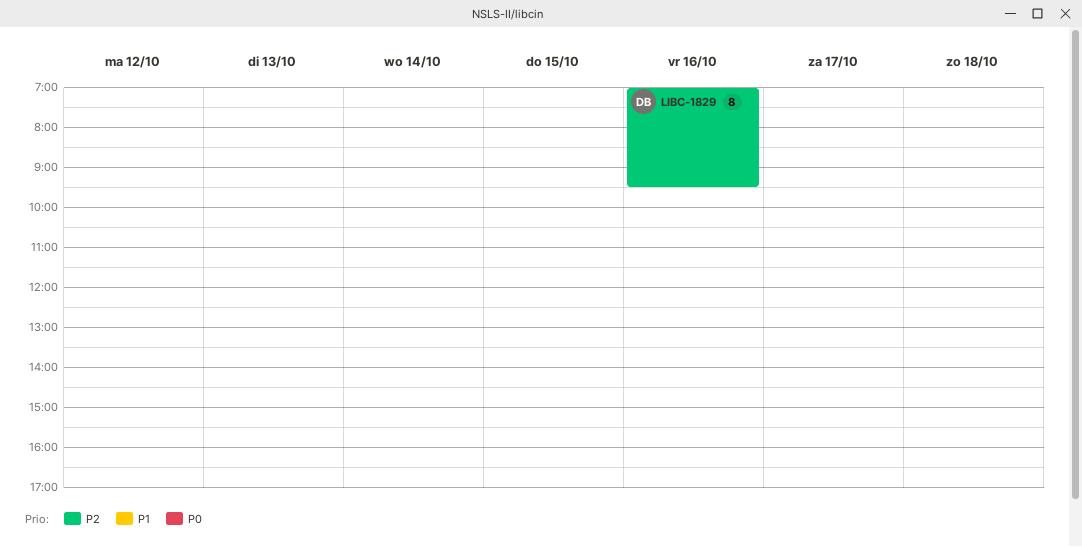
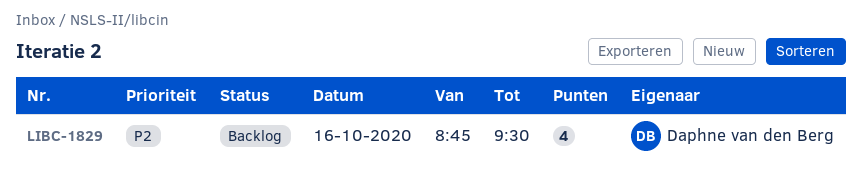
LIBC-1829, estimate: 8 -> 4
LIBC-1829, begins: 07:00 -> 08:45

